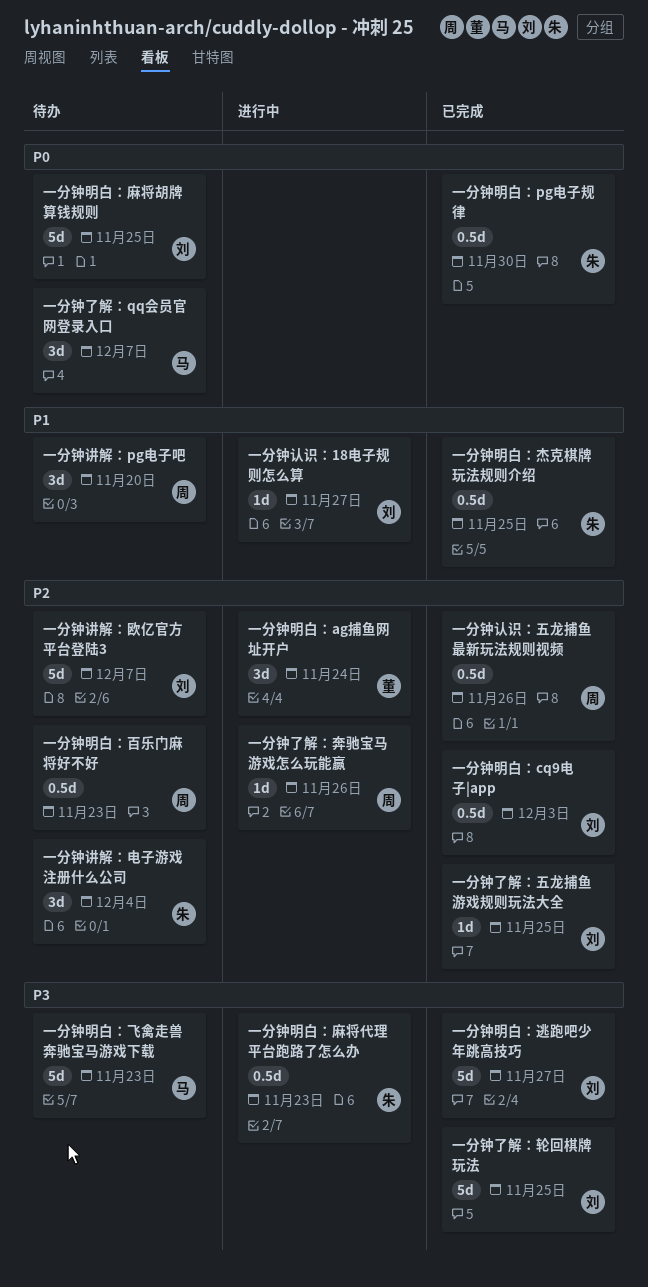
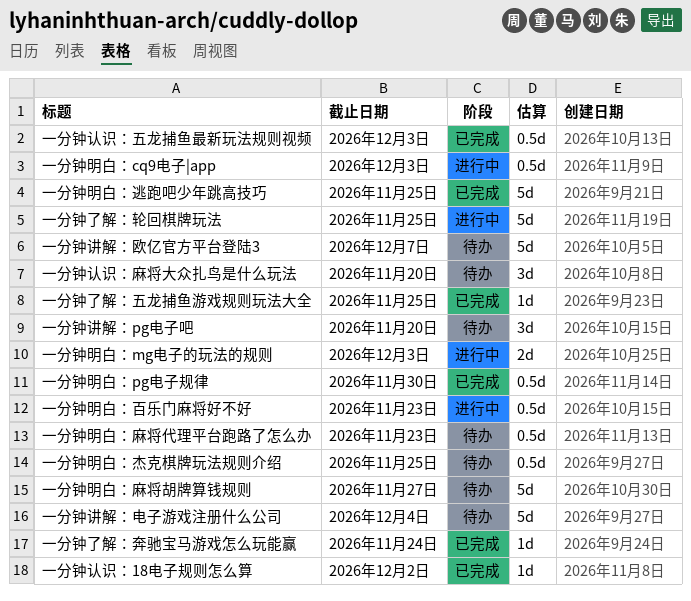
一分钟了解：qq会员官网登录入口: present -> none
一分钟了解：奔驰宝马游戏怎么玩能赢, status: 进行中 -> 已完成
一分钟了解：奔驰宝马游戏怎么玩能赢, due: Nov 26 -> Nov 24
一分钟了解：轮回棋牌玩法, status: 已完成 -> 进行中
一分钟明白：ag捕鱼网址开户: present -> none
一分钟明白：cq9电子|app, status: 已完成 -> 进行中
一分钟明白：mg电子的玩法的规则: none -> present
一分钟明白：杰克棋牌玩法规则介绍, status: 已完成 -> 待办
一分钟明白：百乐门麻将好不好, status: 待办 -> 进行中
一分钟明白：逃跑吧少年跳高技巧, due: Nov 27 -> Nov 25
一分钟明白：飞禽走兽奔驰宝马游戏下载: present -> none
一分钟明白：麻将代理平台跑路了怎么办, status: 进行中 -> 待办
一分钟明白：麻将胡牌算钱规则, due: Nov 25 -> Nov 27
一分钟认识：18电子规则怎么算, status: 进行中 -> 已完成
一分钟认识：18电子规则怎么算, due: Nov 27 -> Dec 2
一分钟认识：五龙捕鱼最新玩法规则视频, due: Nov 26 -> Dec 3
一分钟认识：麻将大众扎鸟是什么玩法: none -> present
一分钟讲解：电子游戏注册什么公司, estimate: 3d -> 5d

